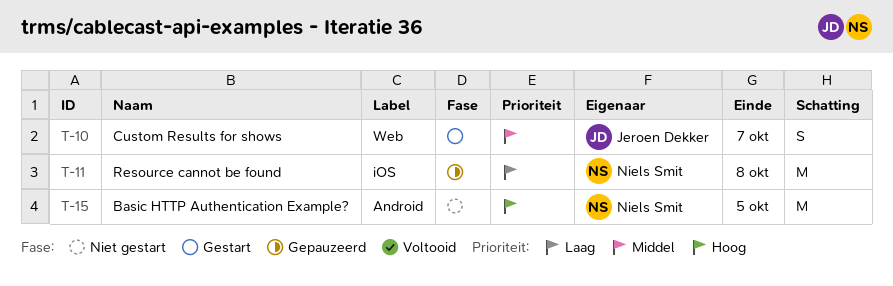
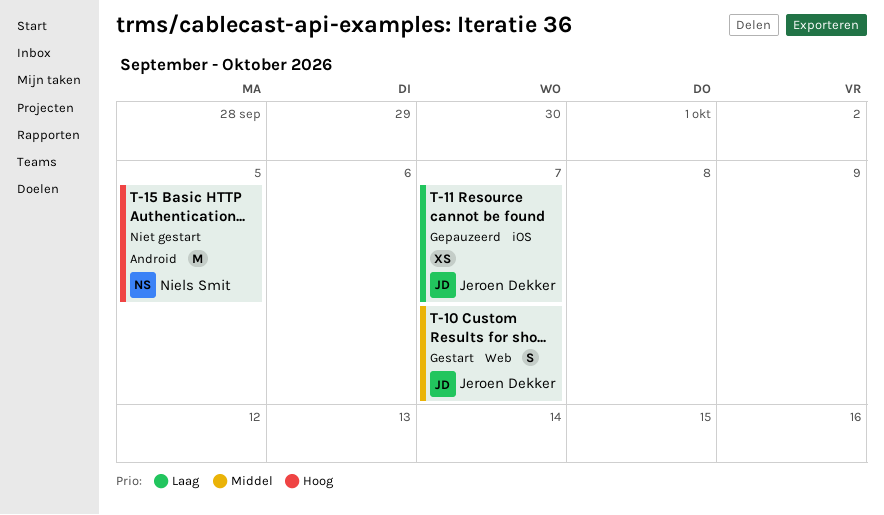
T-11, owner: Niels Smit -> Jeroen Dekker
T-11, estimate: M -> XS
T-11, due: Oct 8 -> Oct 7

